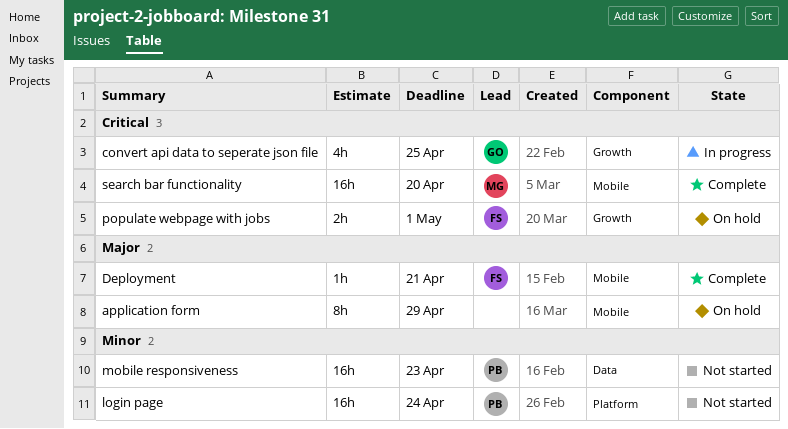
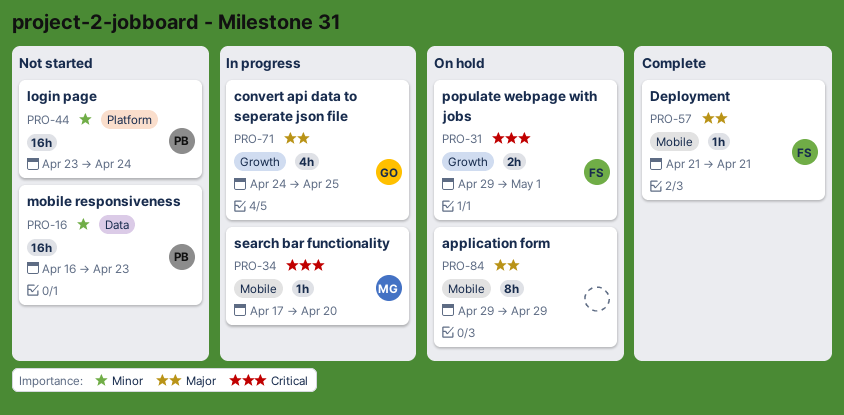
convert api data to seperate json file, priority: Critical -> Major
search bar functionality, status: Complete -> In progress
search bar functionality, estimate: 16h -> 1h

